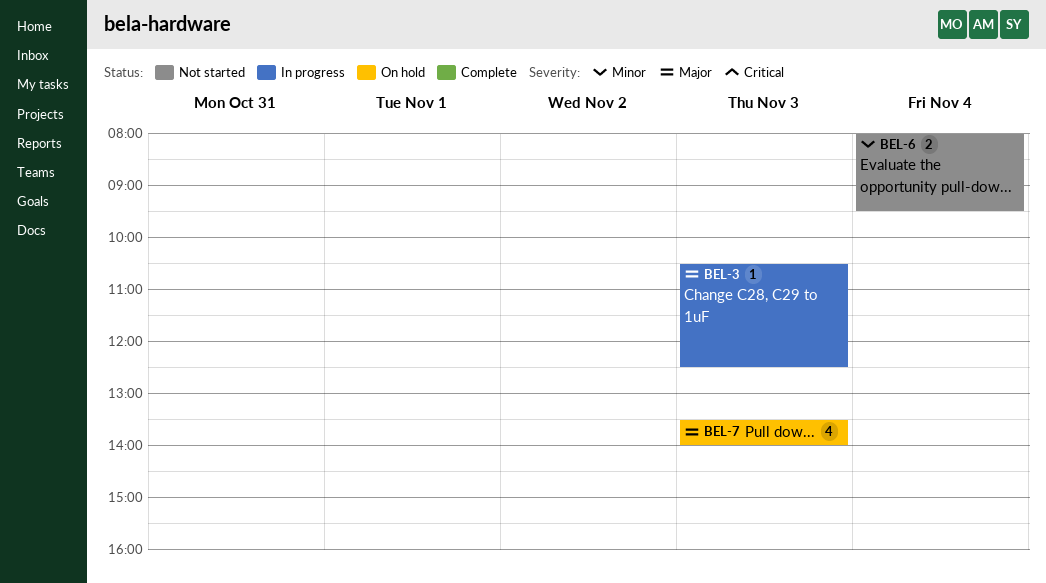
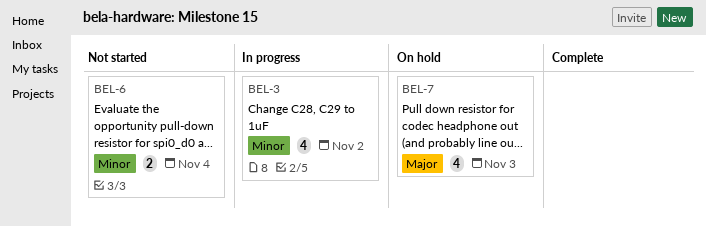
BEL-3, priority: Major -> Minor
BEL-3, estimate: 1 -> 4
BEL-3, day: Nov 3 -> Nov 2

